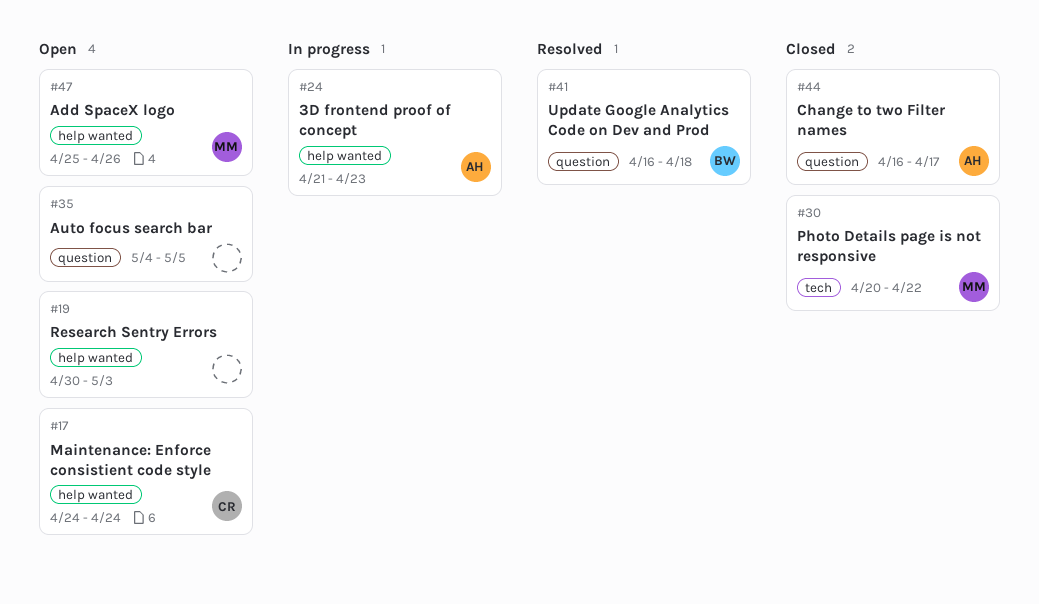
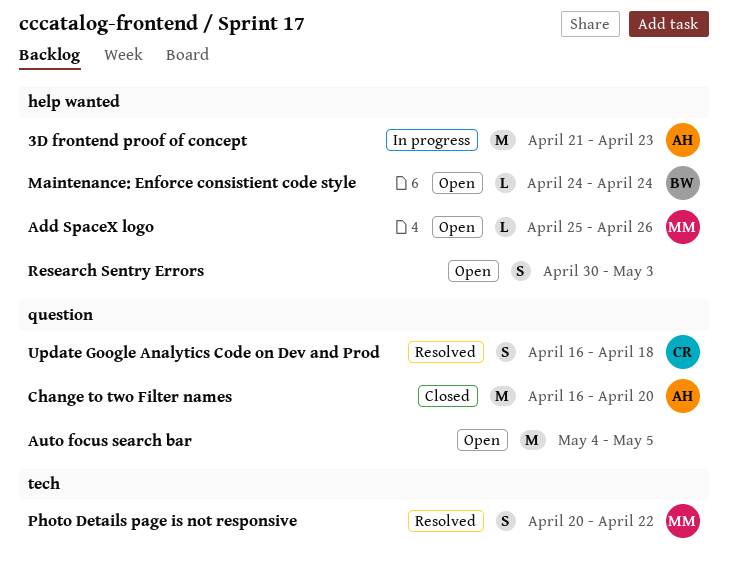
Change to two Filter names, due: Apr 17 -> Apr 20
Maintenance: Enforce consistient code style, owner: CR -> BW
Photo Details page is not responsive, status: Closed -> Resolved
Update Google Analytics Code on Dev and Prod, owner: BW -> CR

